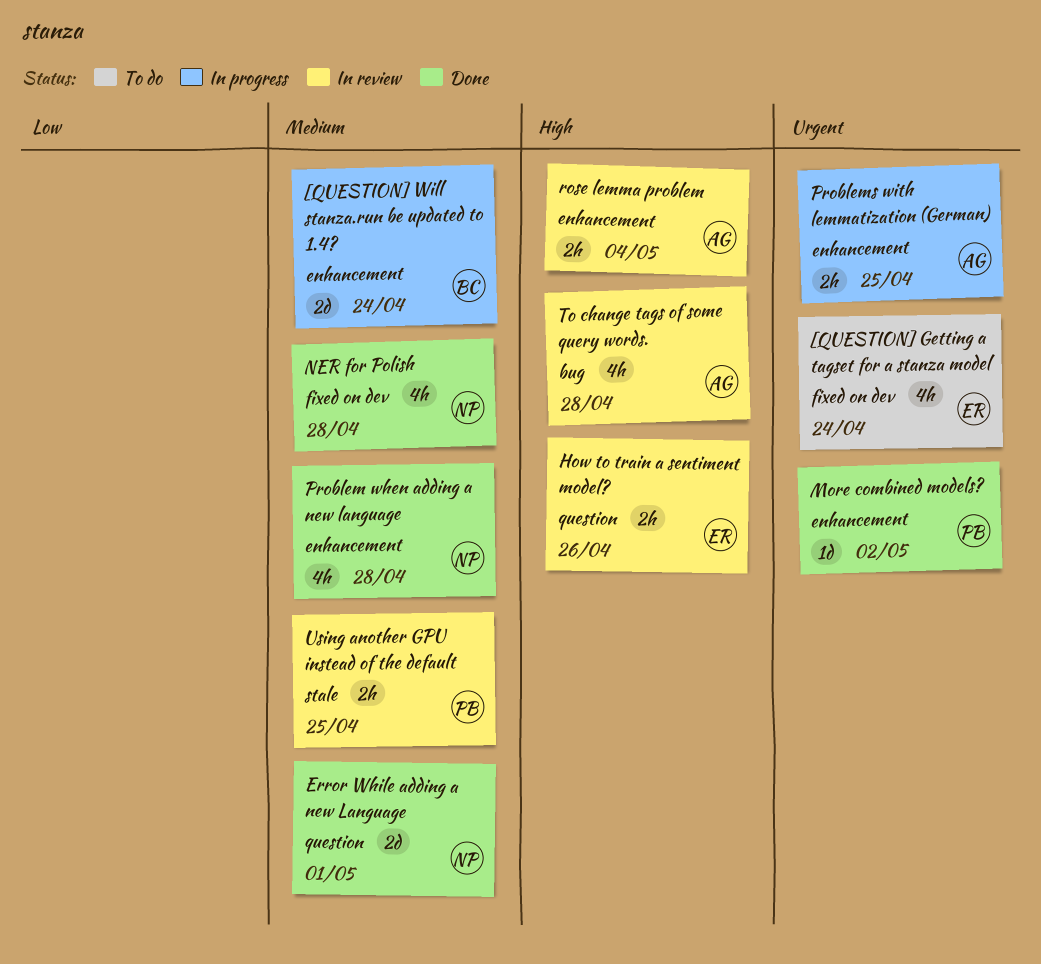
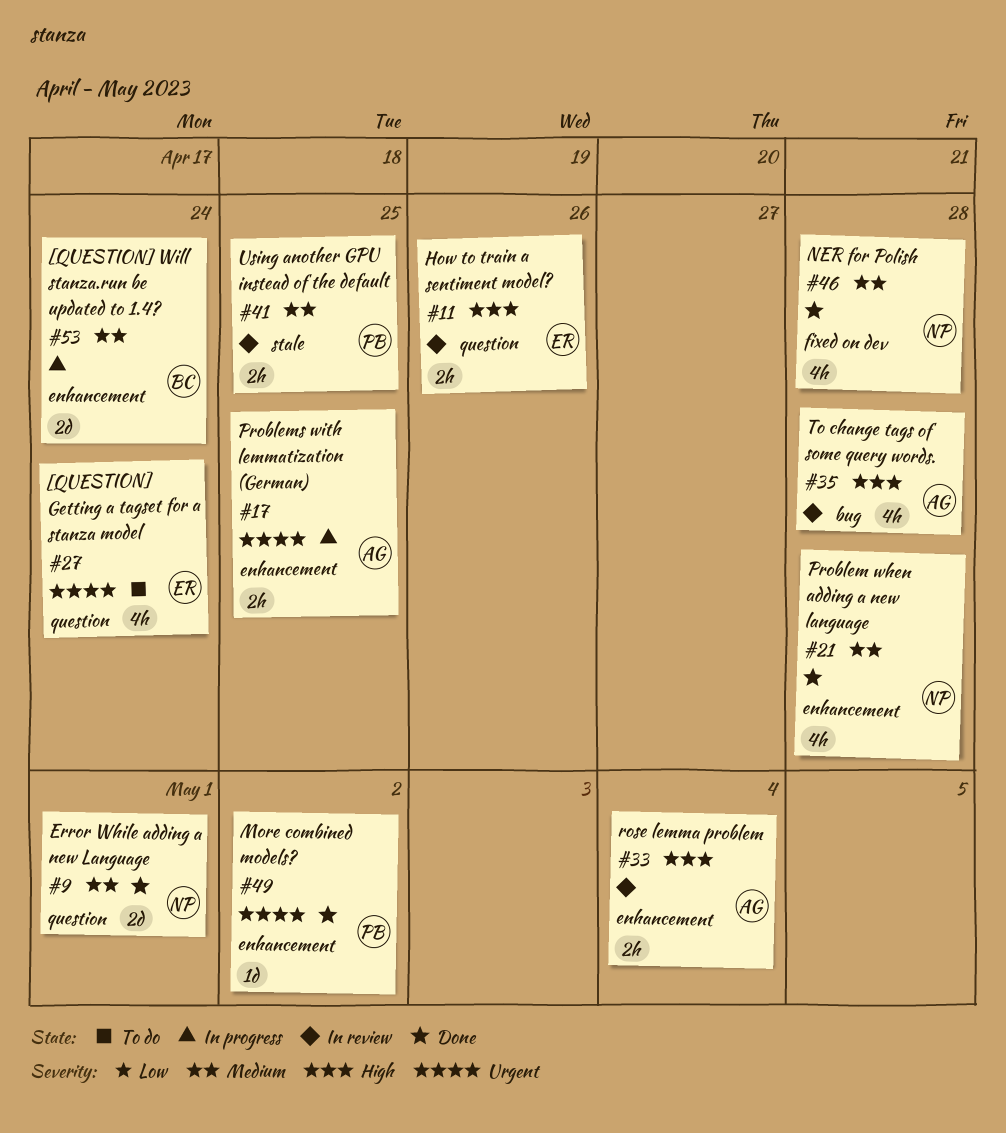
[QUESTION] Getting a tagset for a stanza model, label: fixed on dev -> question

